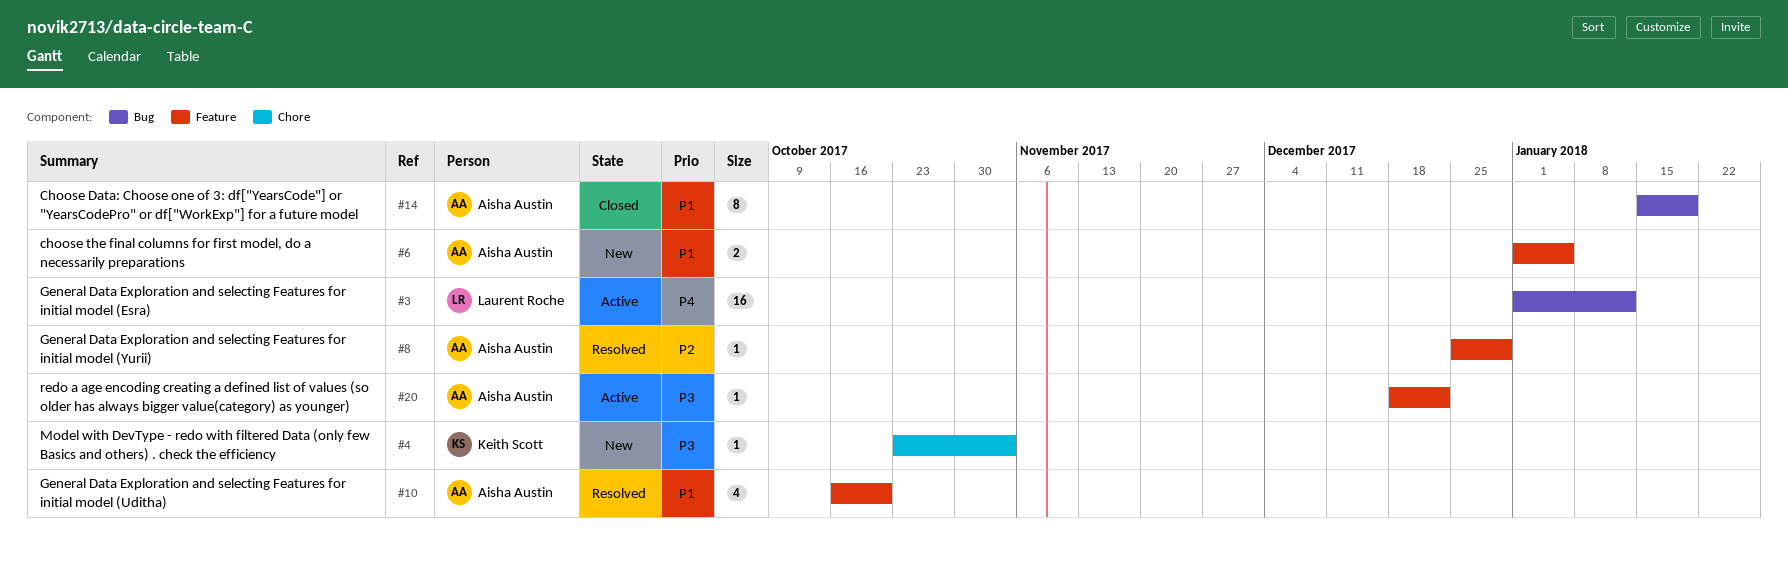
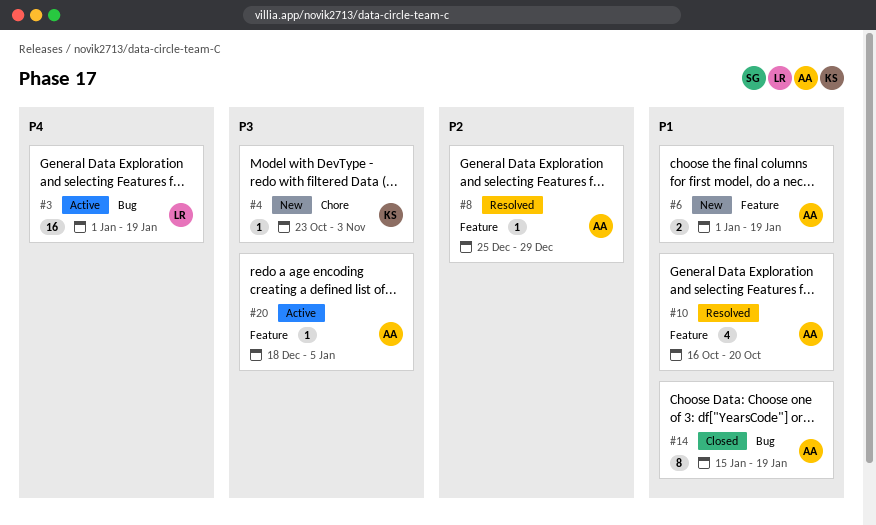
#3, due: Jan 12 -> Jan 19
#6, due: Jan 5 -> Jan 19
#20, due: Dec 22 -> Jan 5

